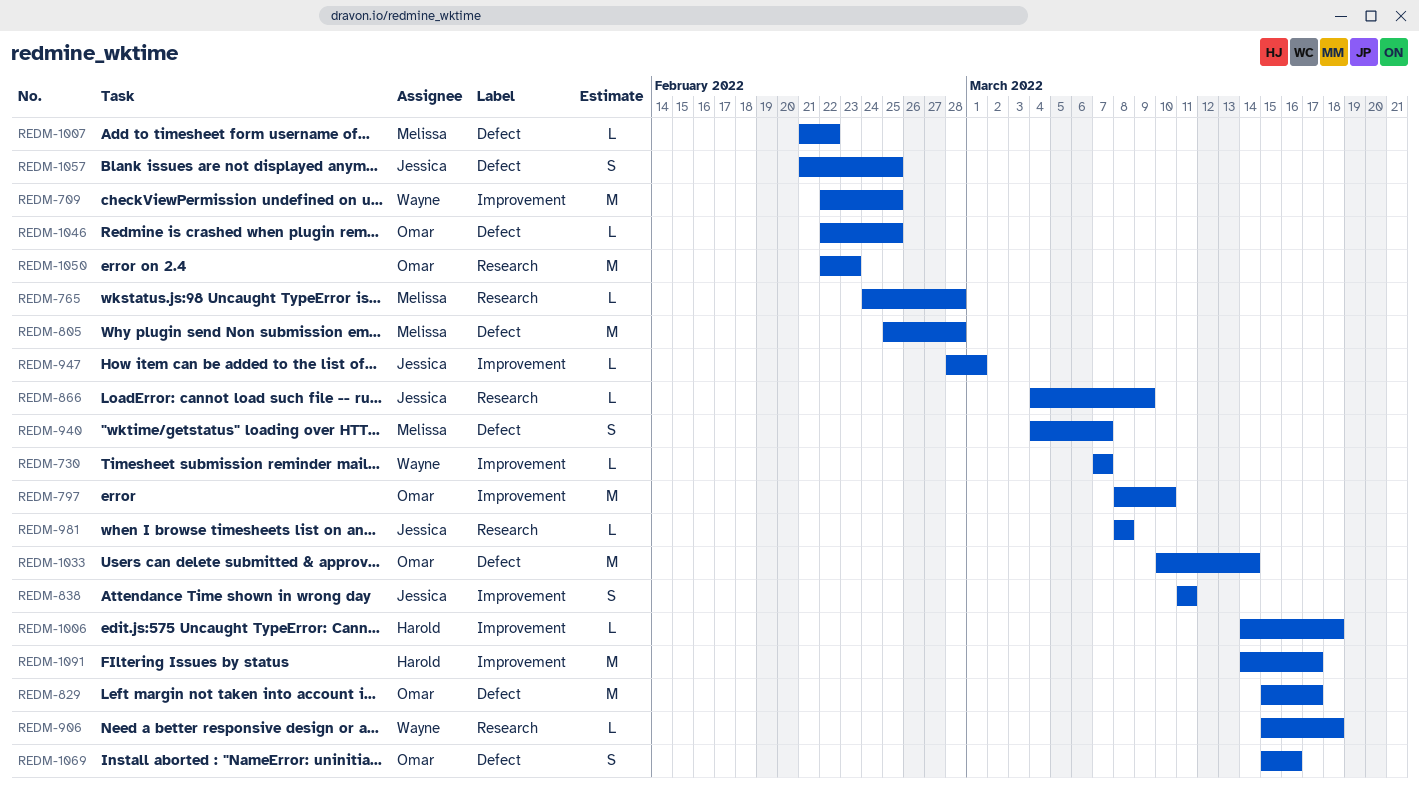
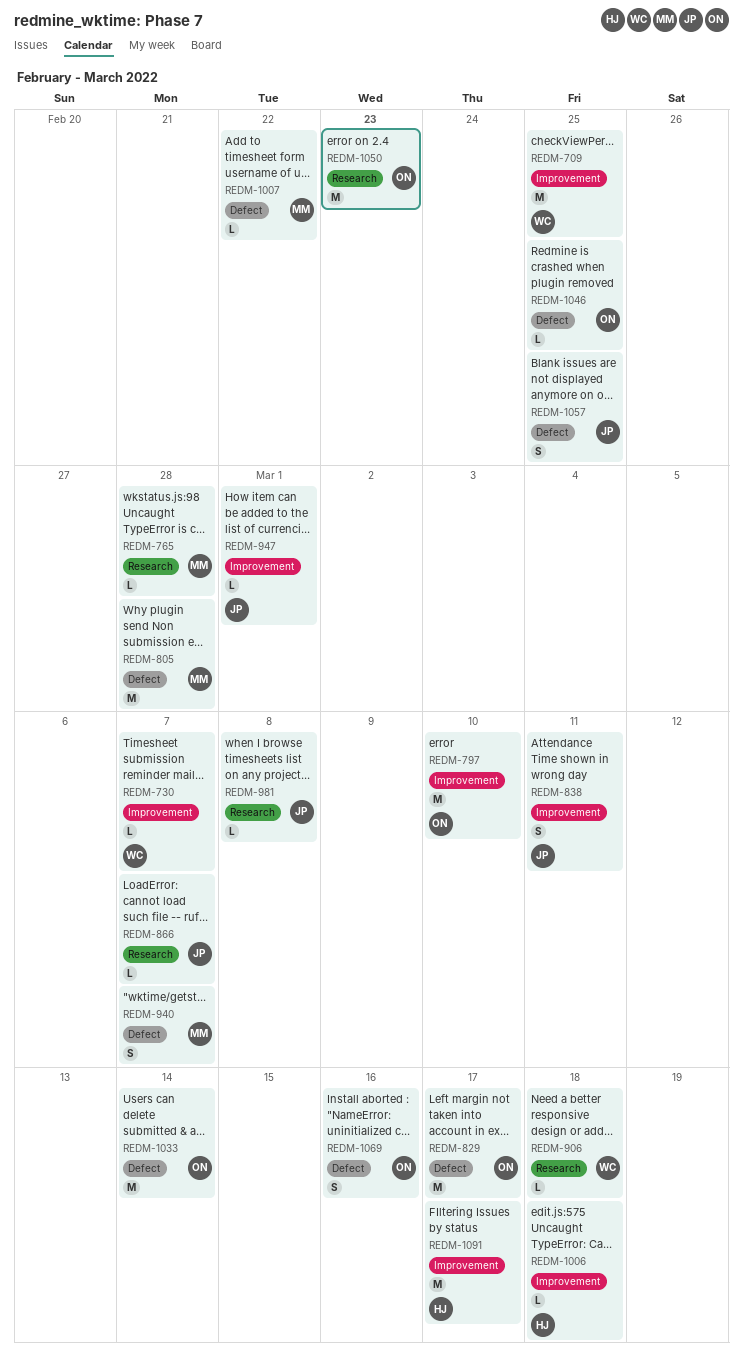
REDM-866, due: Mar 9 -> Mar 7

